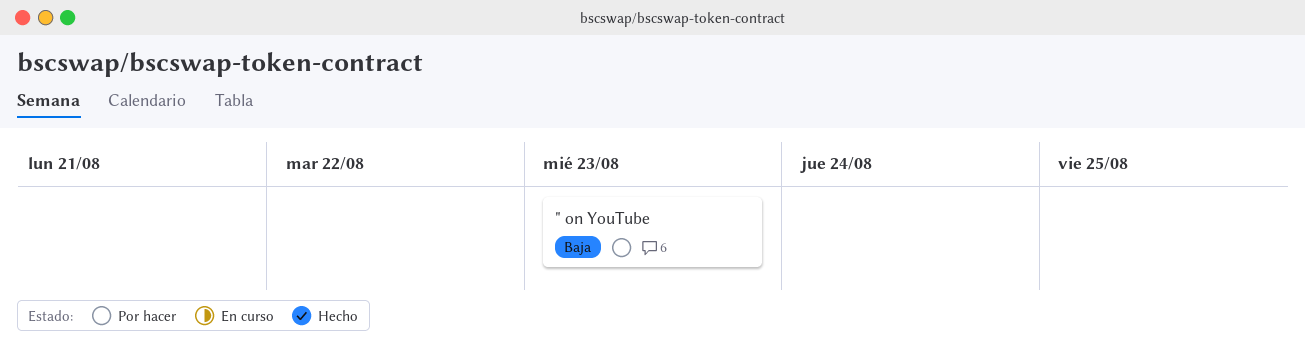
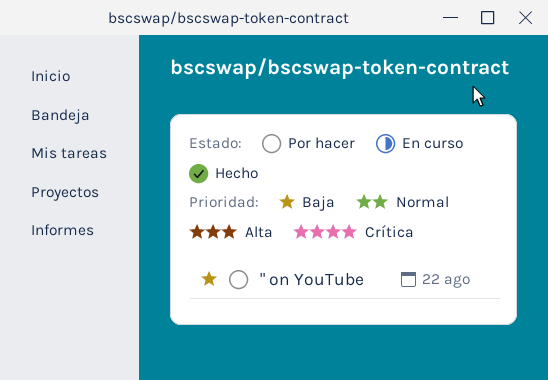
" on YouTube, due: Aug 23 -> Aug 22

